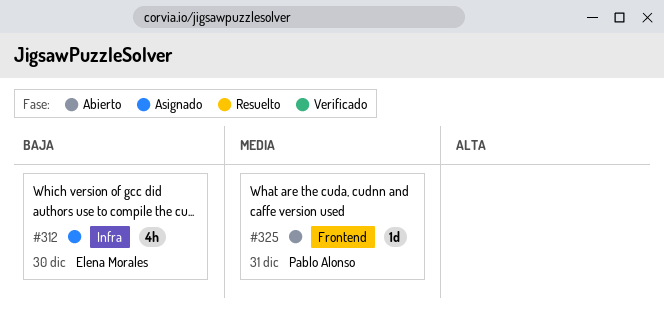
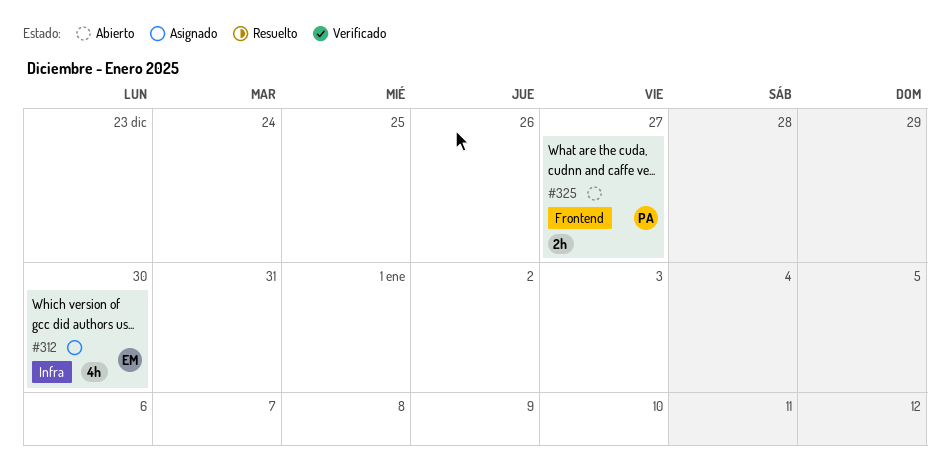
#325, estimate: 1d -> 2h
#325, due: Dec 31 -> Dec 27

